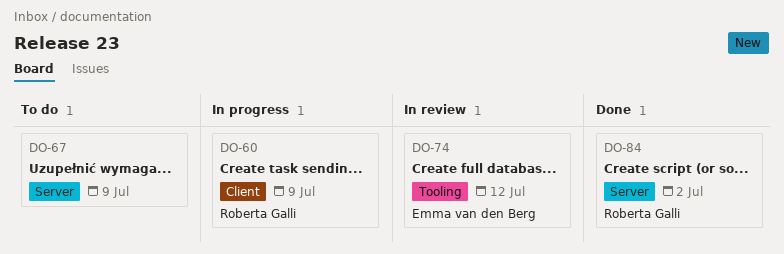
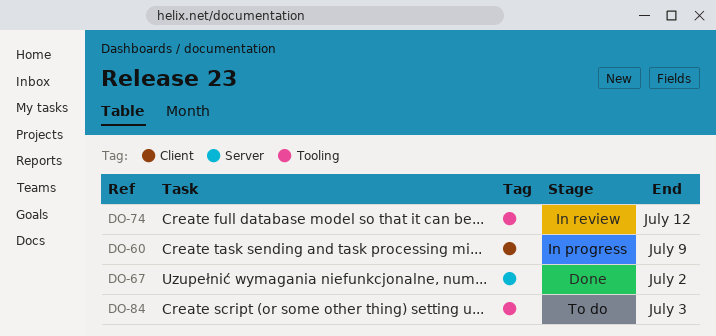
DO-67, status: To do -> Done
DO-67, due: Jul 9 -> Jul 2
DO-84, status: Done -> To do
DO-84, label: Server -> Tooling
DO-84, due: Jul 2 -> Jul 3

